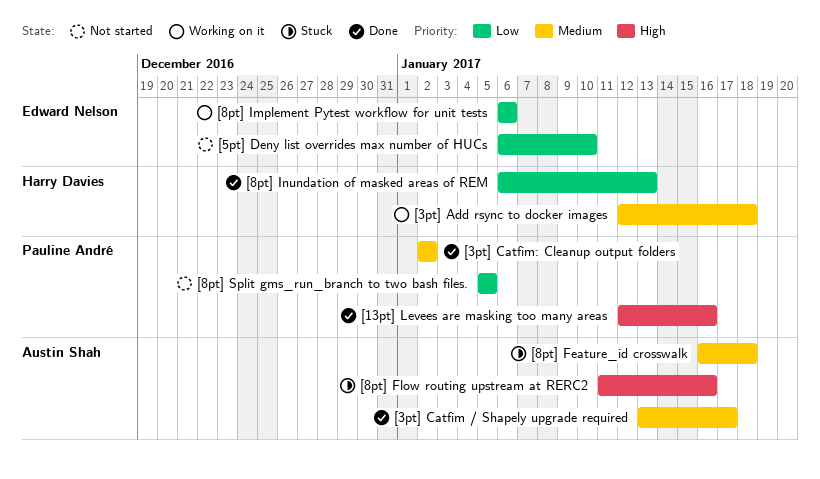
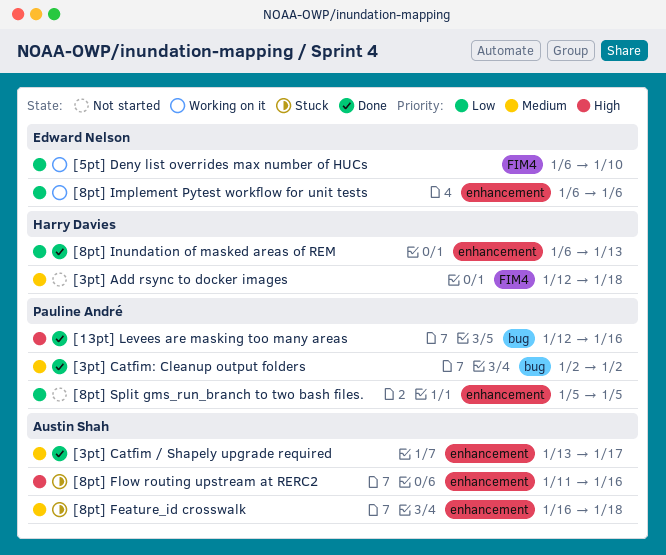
[3pt] Add rsync to docker images, status: Working on it -> Not started
[5pt] Deny list overrides max number of HUCs, status: Not started -> Working on it

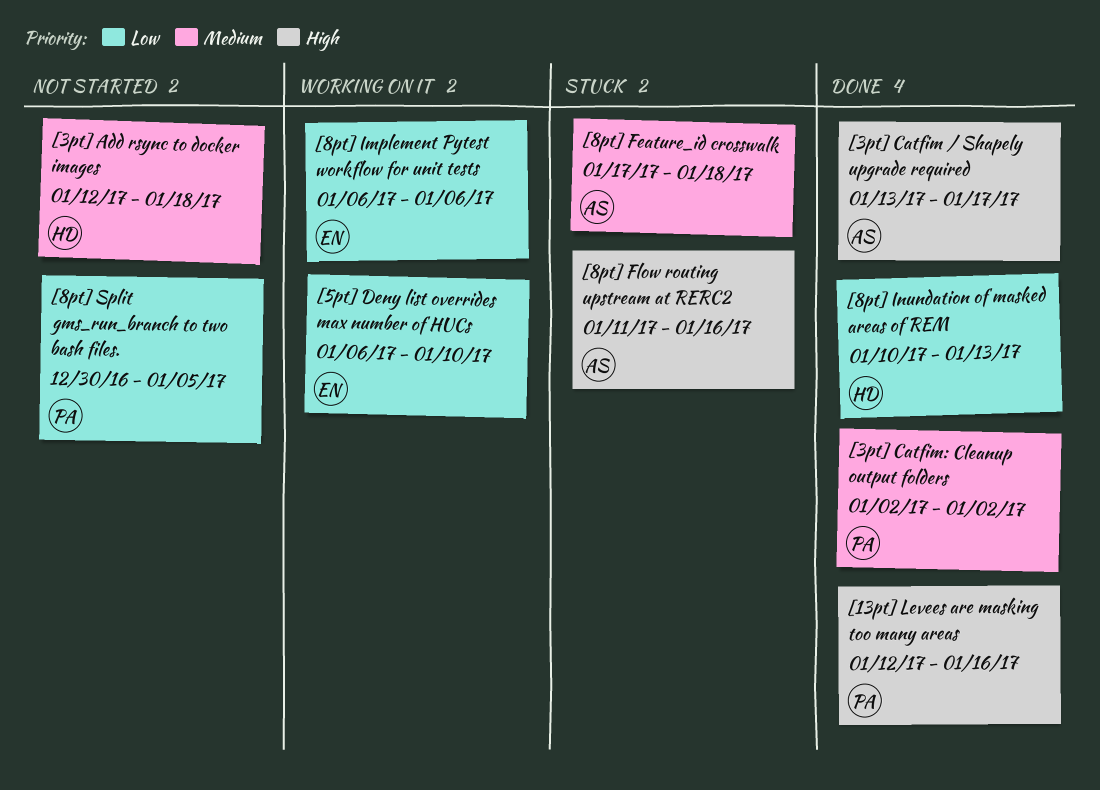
[3pt] Catfim / Shapely upgrade required, priority: Medium -> High
[8pt] Feature_id crosswalk, start: Jan 16 -> Jan 17
[8pt] Inundation of masked areas of REM, start: Jan 6 -> Jan 10
[8pt] Split gms_run_branch to two bash files., start: Jan 5 -> Dec 30

